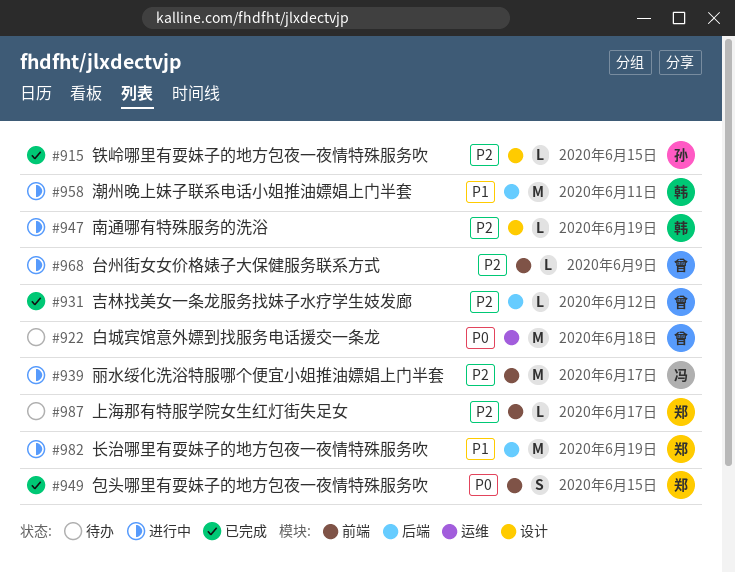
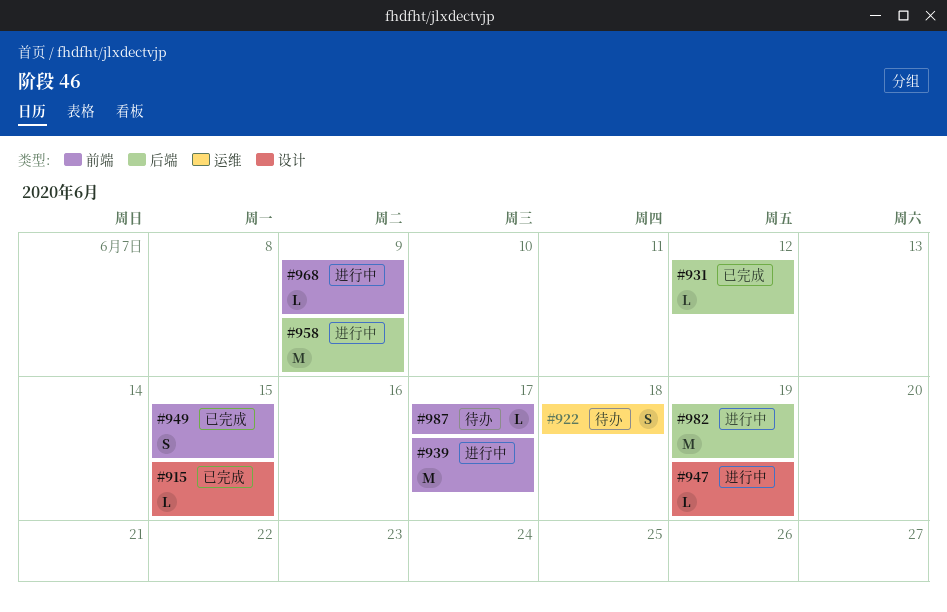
#922, estimate: M -> S
#958, due: Jun 11 -> Jun 9

